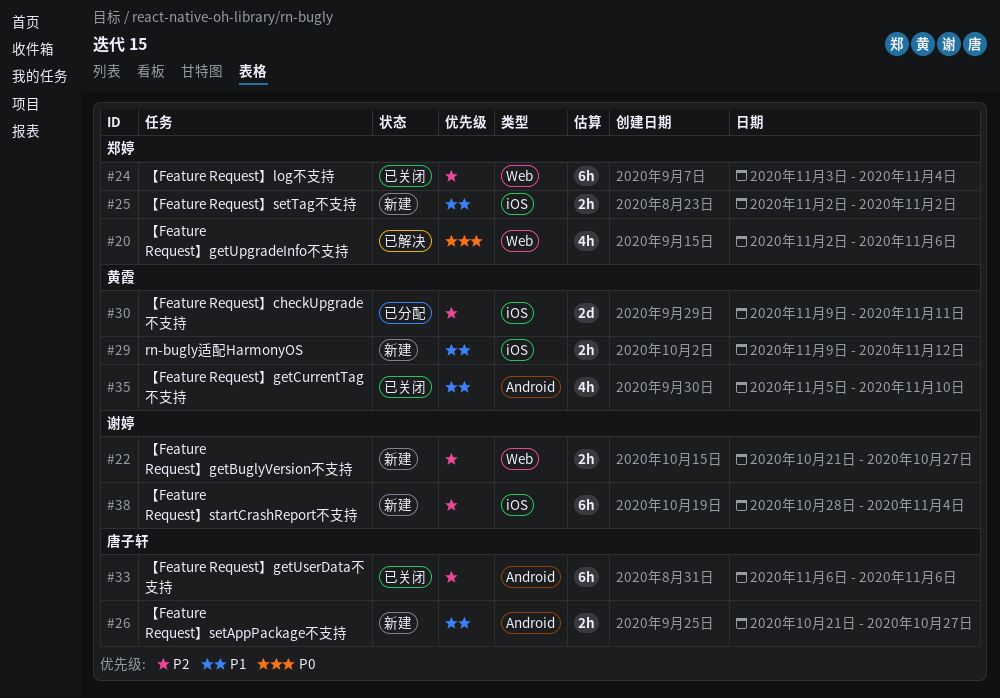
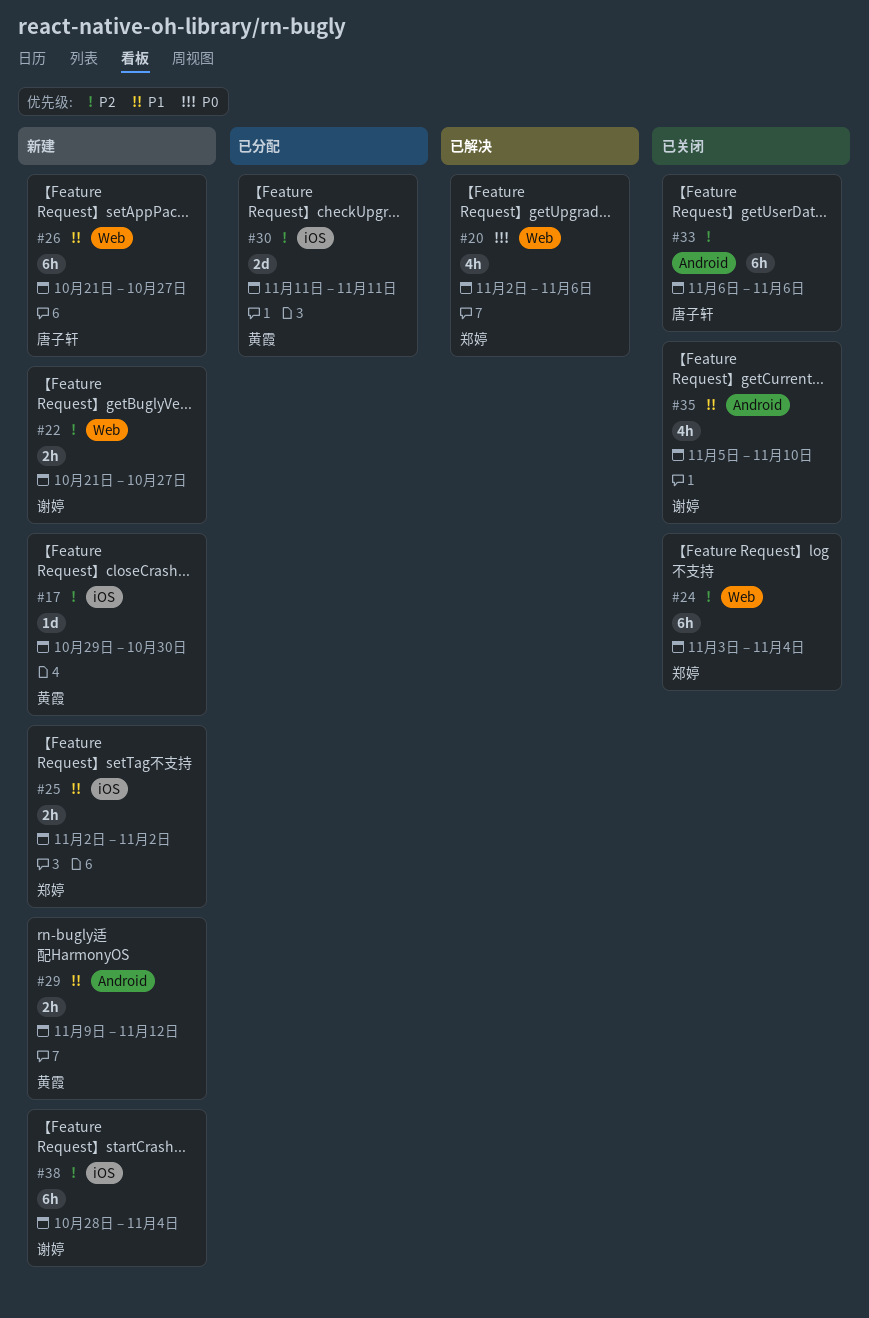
#17: none -> present
#26, label: Android -> Web
#26, estimate: 2h -> 6h
#29, label: iOS -> Android
#30, start: Nov 9 -> Nov 11
#35, owner: 黄霞 -> 谢婷

